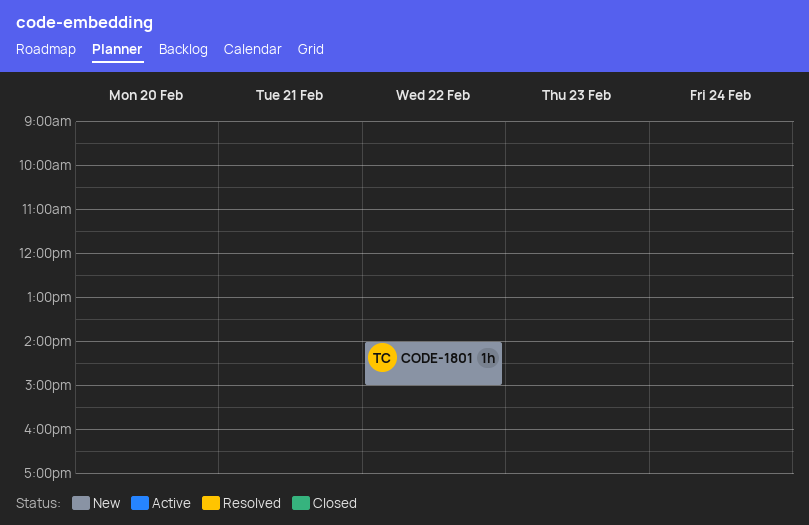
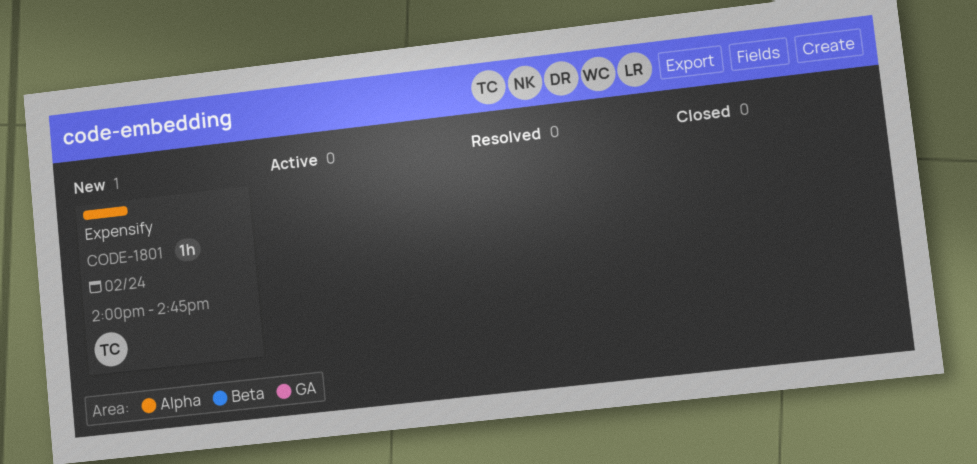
CODE-1801, day: Feb 22 -> Feb 24
CODE-1801, ends: 15:00 -> 14:45

